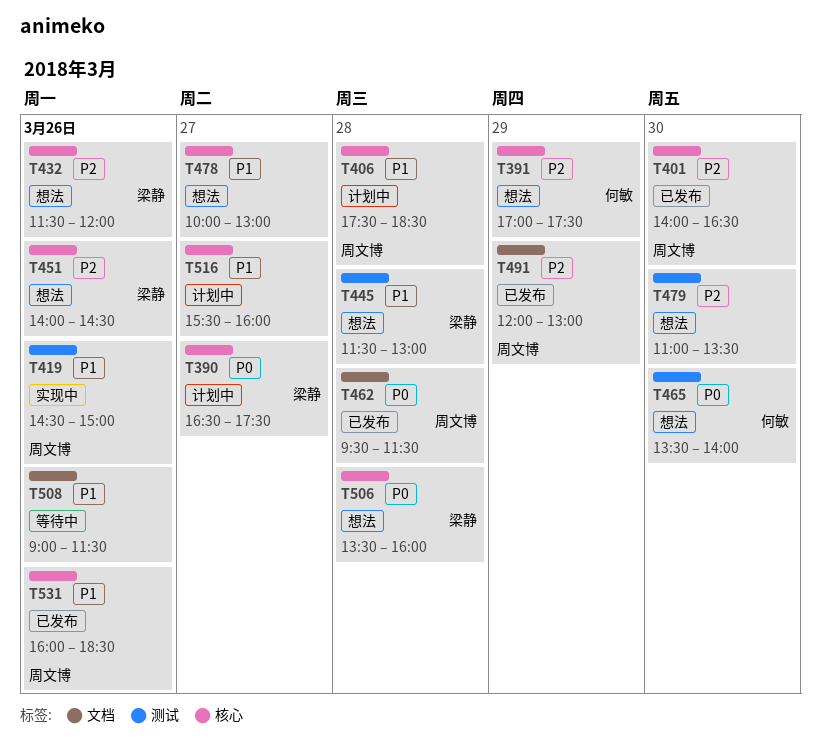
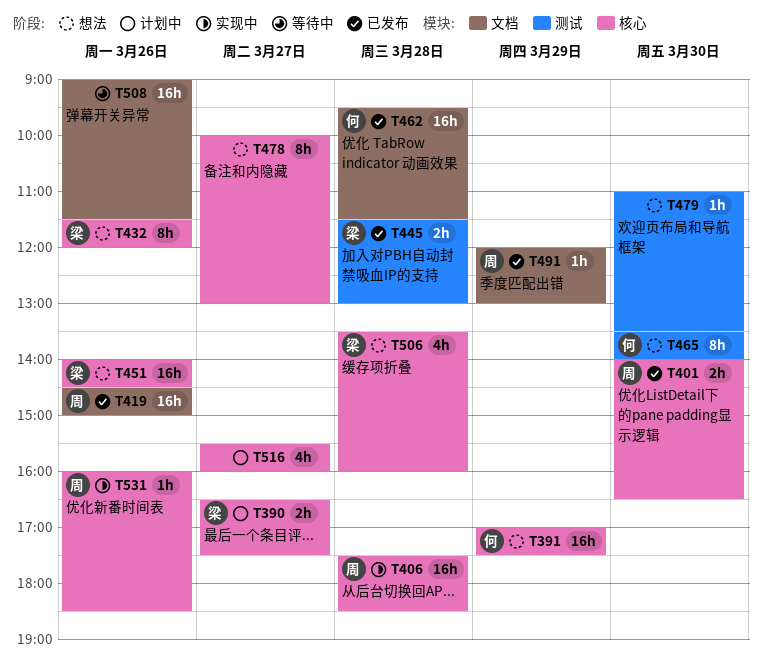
T406, status: 计划中 -> 实现中
T419, status: 实现中 -> 已发布
T419, label: 测试 -> 文档
T445, status: 想法 -> 已发布
T462, owner: 周文博 -> 何敏
T531, status: 已发布 -> 实现中

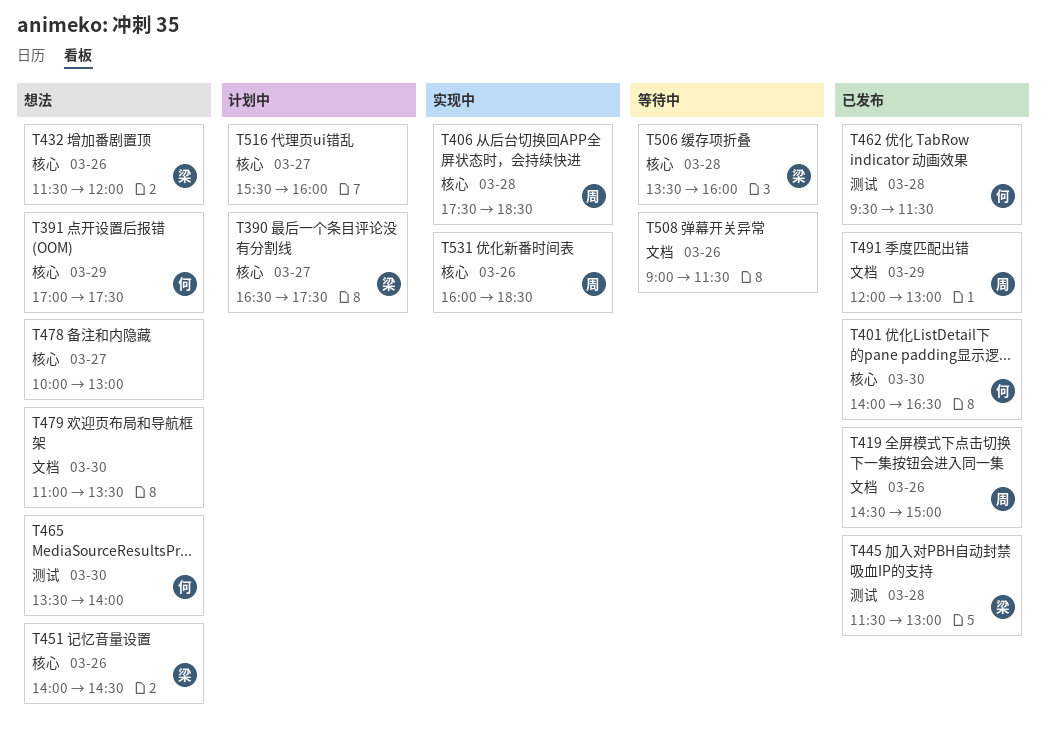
T401, owner: 周 -> 何
T462, label: 文档 -> 测试
T479, label: 测试 -> 文档
T506, status: 想法 -> 等待中

